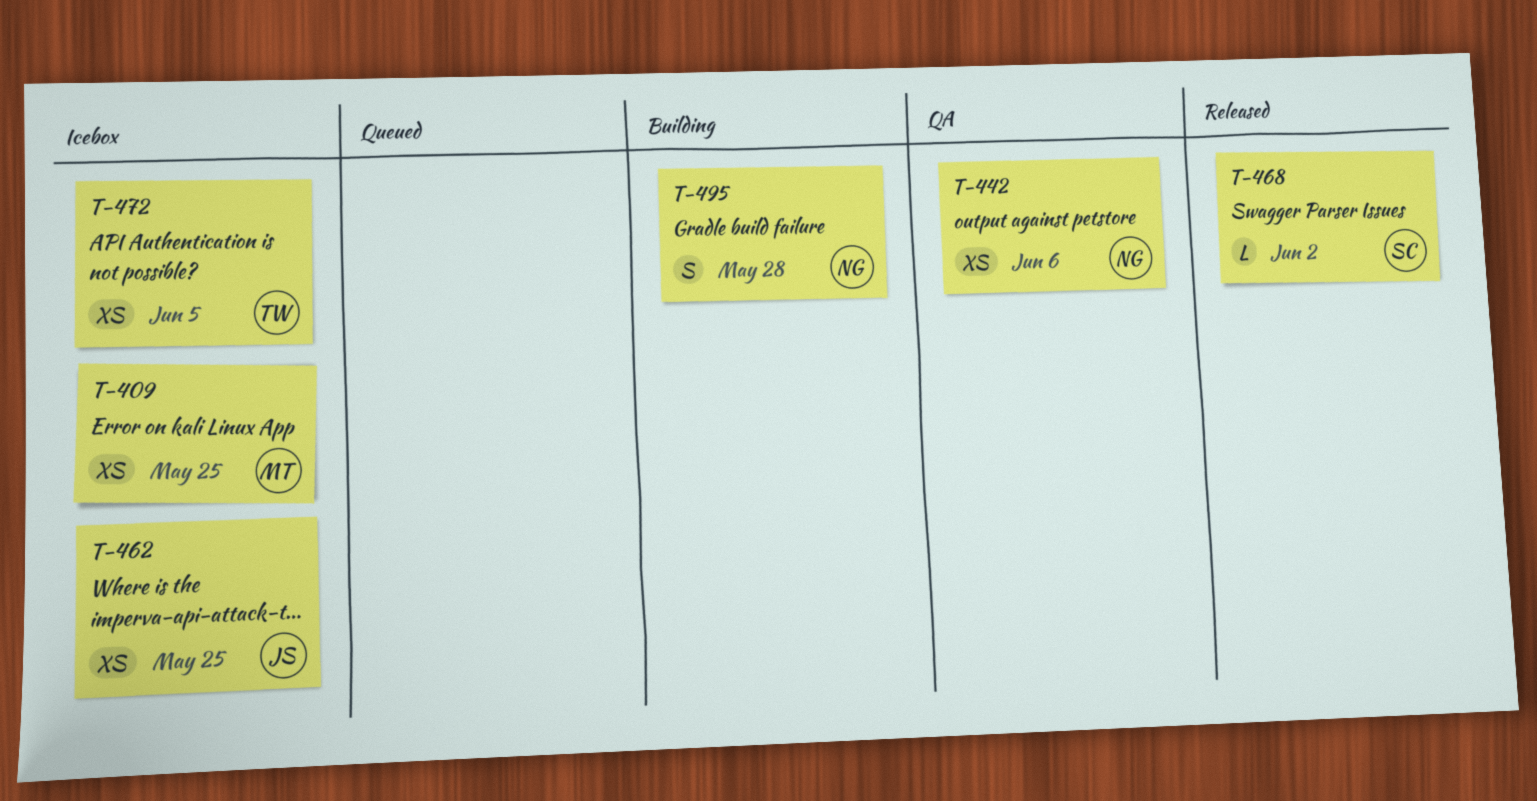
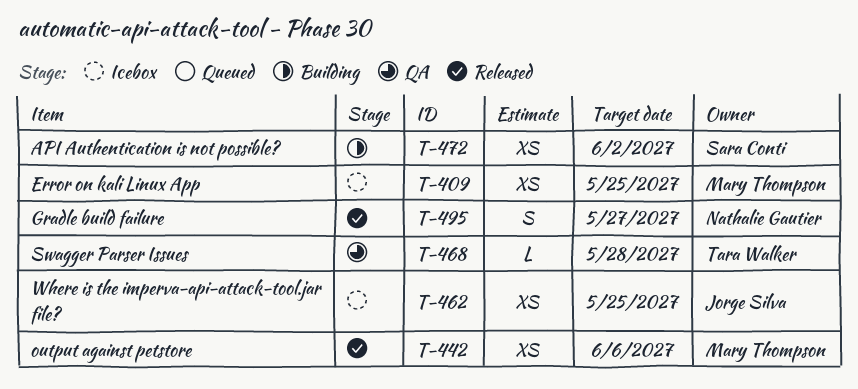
T-442, status: QA -> Released
T-442, owner: Nathalie Gautier -> Mary Thompson
T-468, status: Released -> QA
T-468, owner: Sara Conti -> Tara Walker
T-468, due: Jun 2 -> May 28
T-472, status: Icebox -> Building
T-472, owner: Tara Walker -> Sara Conti
T-472, due: Jun 5 -> Jun 2
T-495, status: Building -> Released
T-495, due: May 28 -> May 27

